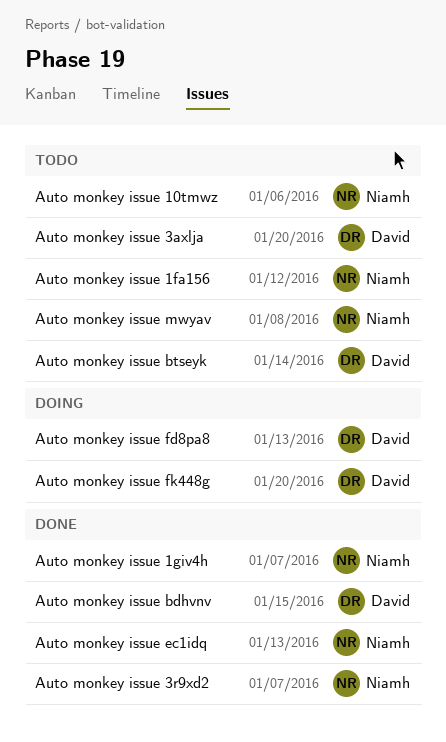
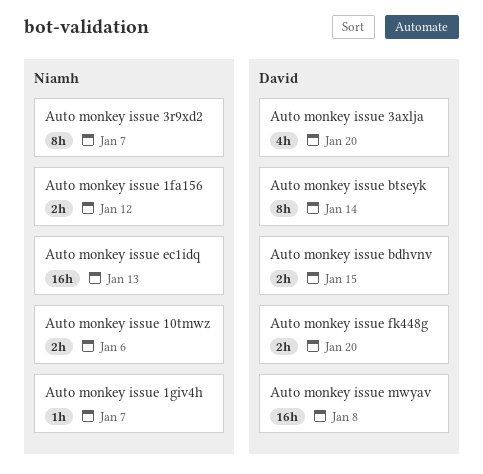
Auto monkey issue fd8pa8: present -> none
Auto monkey issue mwyav, owner: Niamh -> David

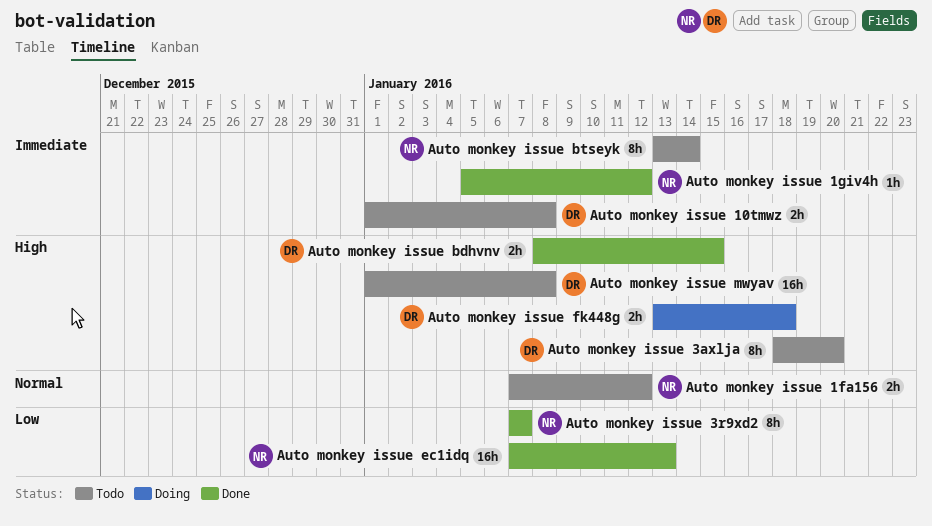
Auto monkey issue 10tmwz, owner: Niamh -> David
Auto monkey issue 10tmwz, due: Jan 6 -> Jan 8
Auto monkey issue 1giv4h, due: Jan 7 -> Jan 12
Auto monkey issue 3axlja, estimate: 4h -> 8h
Auto monkey issue btseyk, owner: David -> Niamh
Auto monkey issue fk448g, due: Jan 20 -> Jan 18

